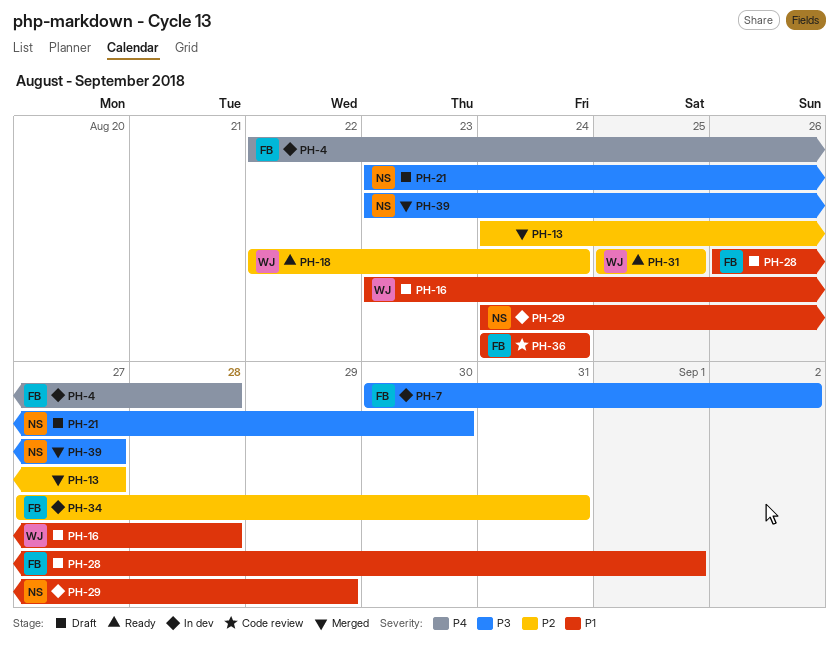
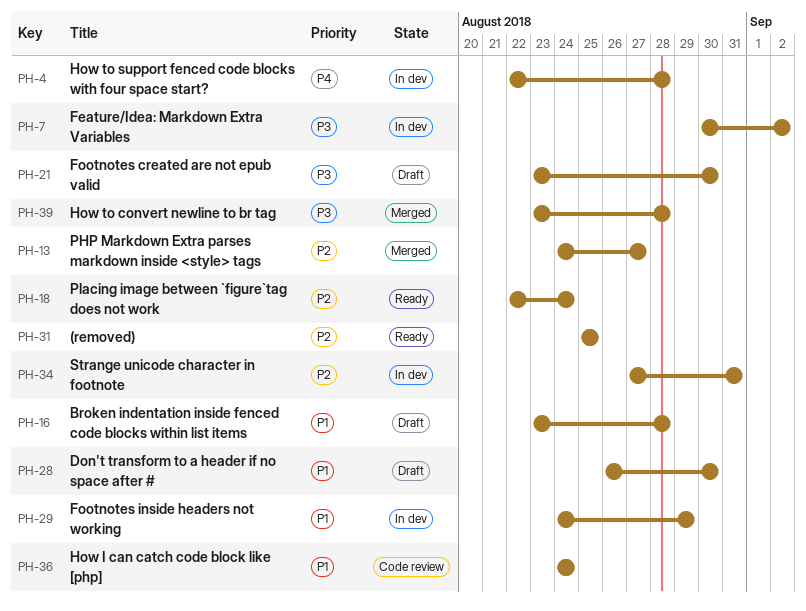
PH-28, due: Sep 1 -> Aug 30
PH-39, due: Aug 27 -> Aug 28

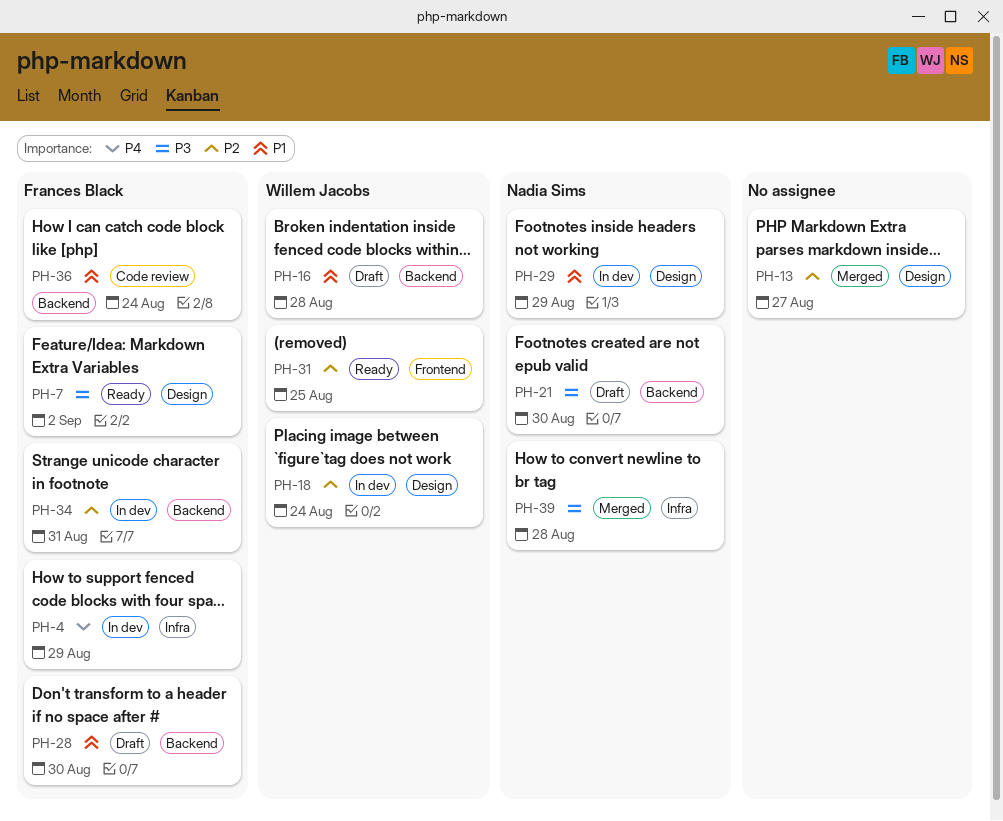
PH-4, due: Aug 28 -> Aug 29
PH-7, status: In dev -> Ready
PH-18, status: Ready -> In dev

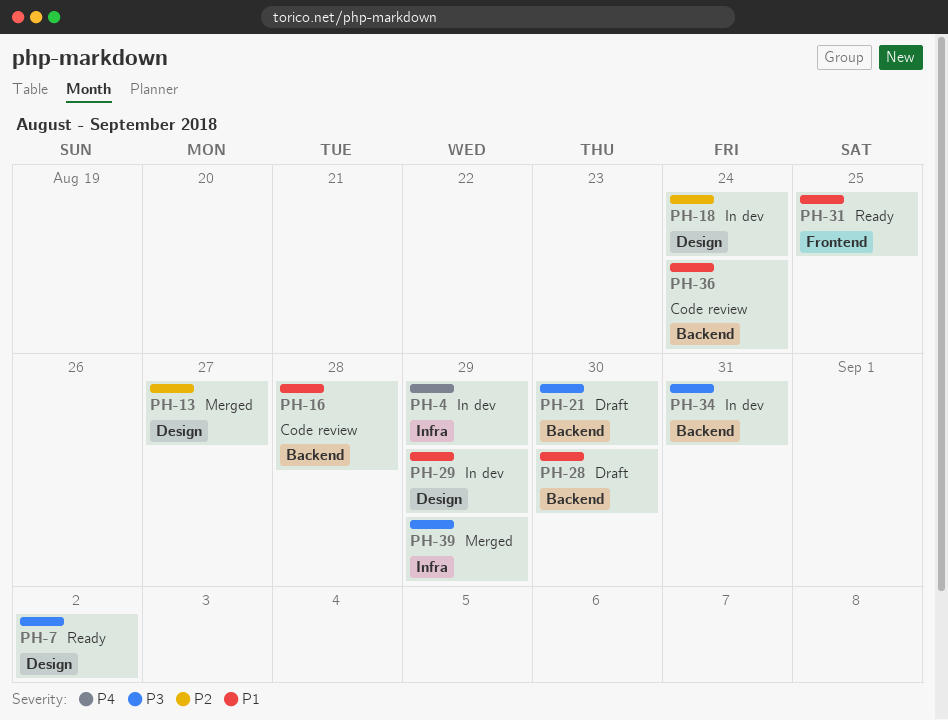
PH-16, status: Draft -> Code review
PH-31, priority: P2 -> P1
PH-34, priority: P2 -> P3
PH-39, due: Aug 28 -> Aug 29

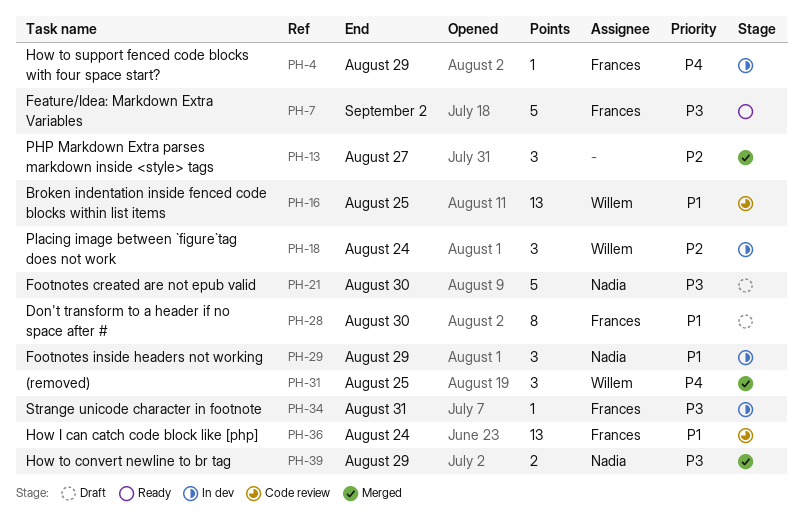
PH-16, due: Aug 28 -> Aug 25
PH-31, status: Ready -> Merged
PH-31, priority: P1 -> P4

